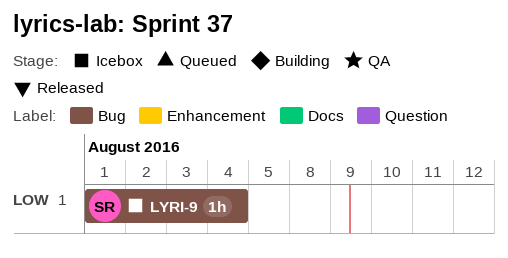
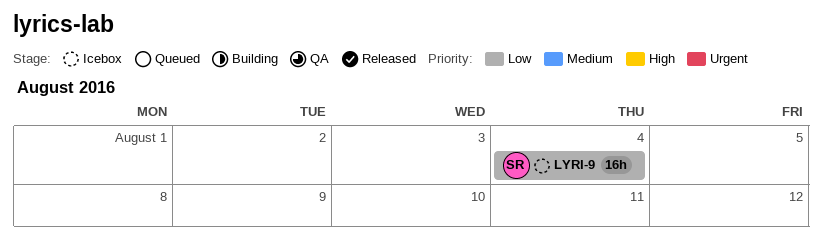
LYRI-9, estimate: 1h -> 16h
LYRI-9, start: Aug 1 -> Aug 4

